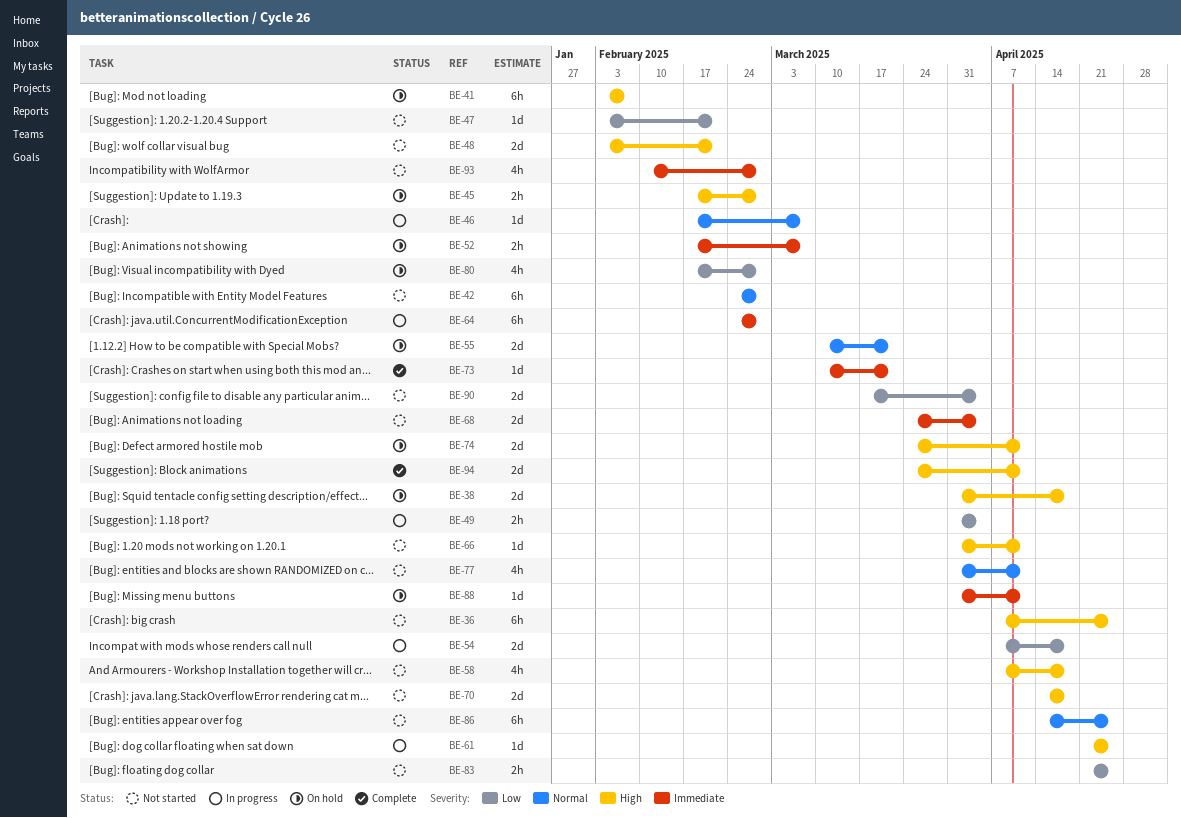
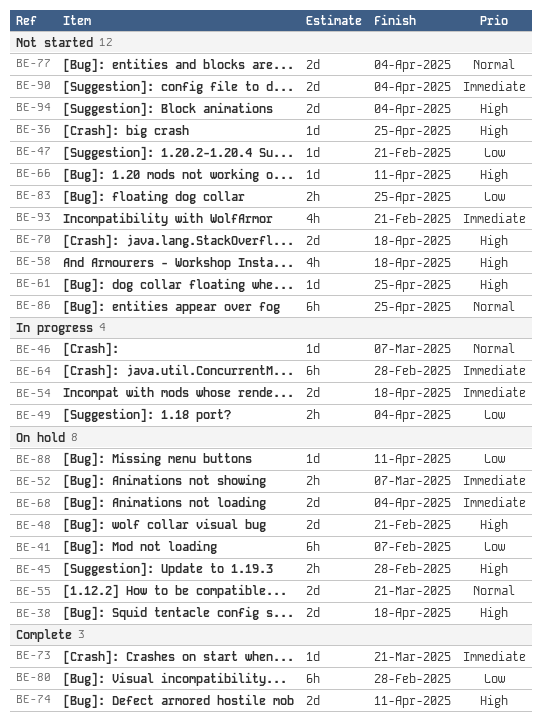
BE-36, estimate: 6h -> 1d
BE-41, priority: High -> Low
BE-42: present -> none
BE-48, status: Not started -> On hold
BE-54, priority: Low -> Immediate
BE-61, status: In progress -> Not started
BE-68, status: Not started -> On hold
BE-74, status: On hold -> Complete
BE-77, estimate: 4h -> 2d
BE-77, due: Apr 11 -> Apr 4
BE-80, status: On hold -> Complete
BE-80, estimate: 4h -> 6h
BE-88, priority: Immediate -> Low
BE-90, priority: Low -> Immediate
BE-93, due: Feb 28 -> Feb 21
BE-94, status: Complete -> Not started
BE-94, due: Apr 11 -> Apr 4

